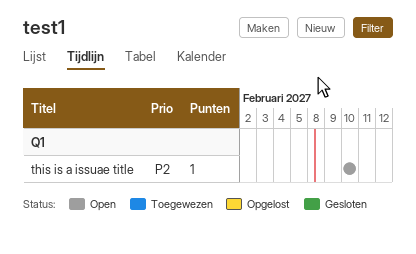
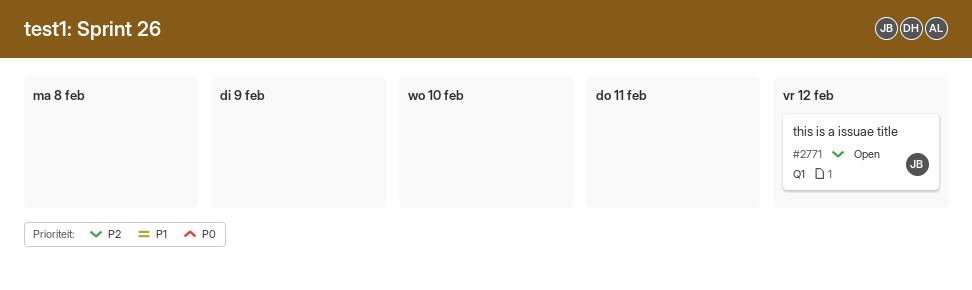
this is a issuae title, due: Feb 10 -> Feb 12

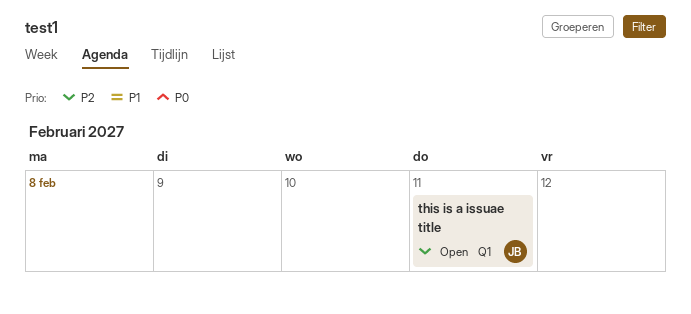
this is a issuae title, due: Feb 12 -> Feb 11

